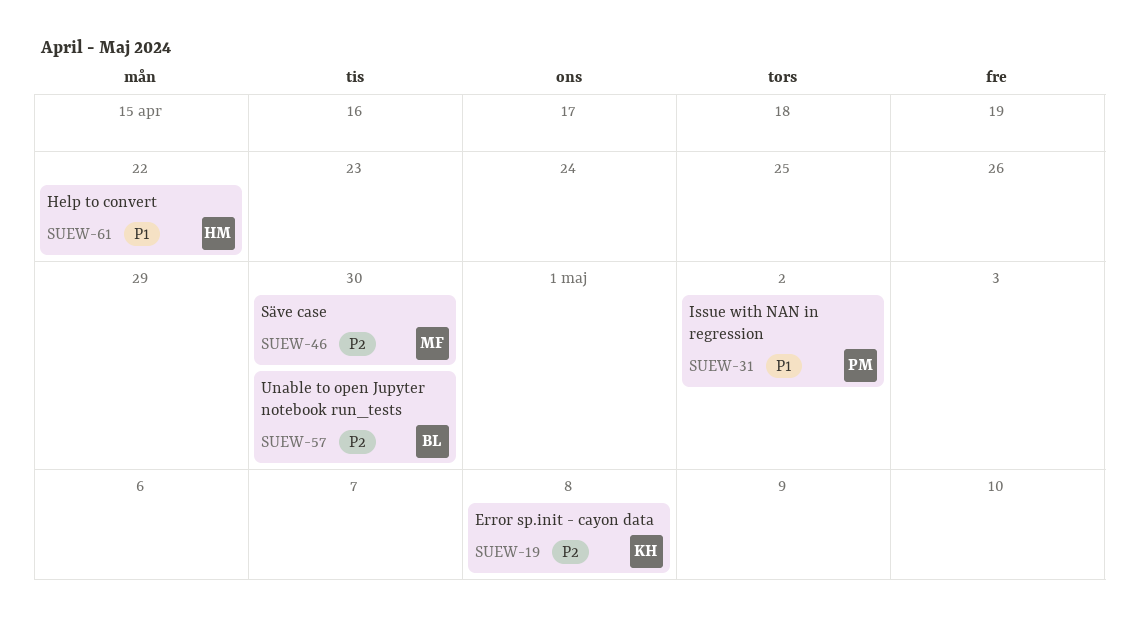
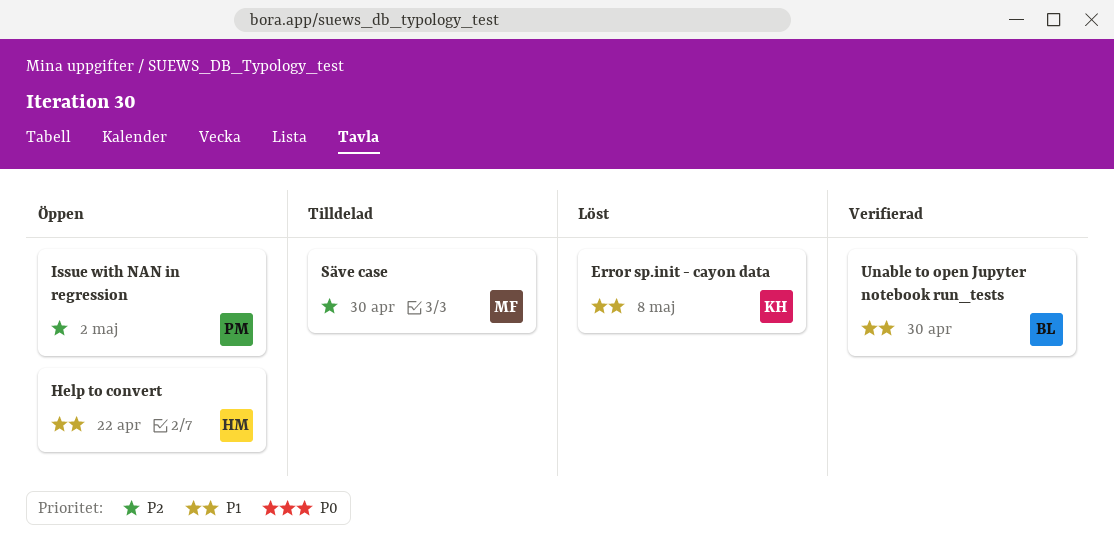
Error sp.init - cayon data, priority: P2 -> P1
Issue with NAN in regression, priority: P1 -> P2
Unable to open Jupyter notebook run_tests, priority: P2 -> P1

